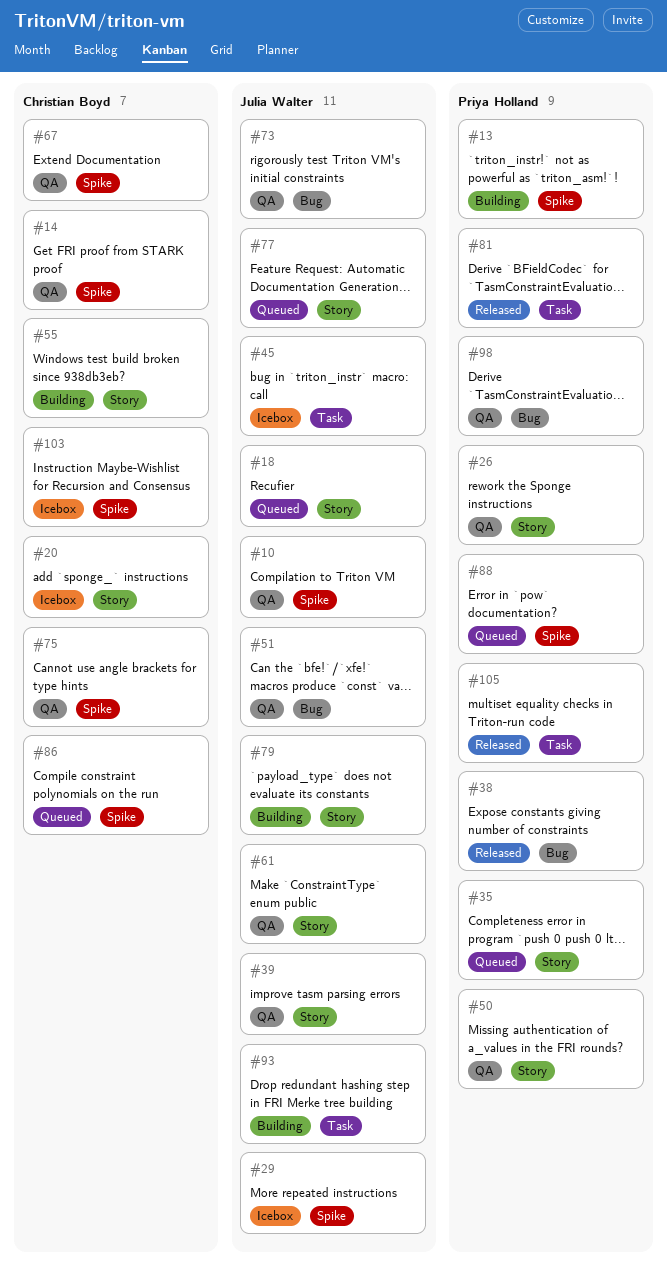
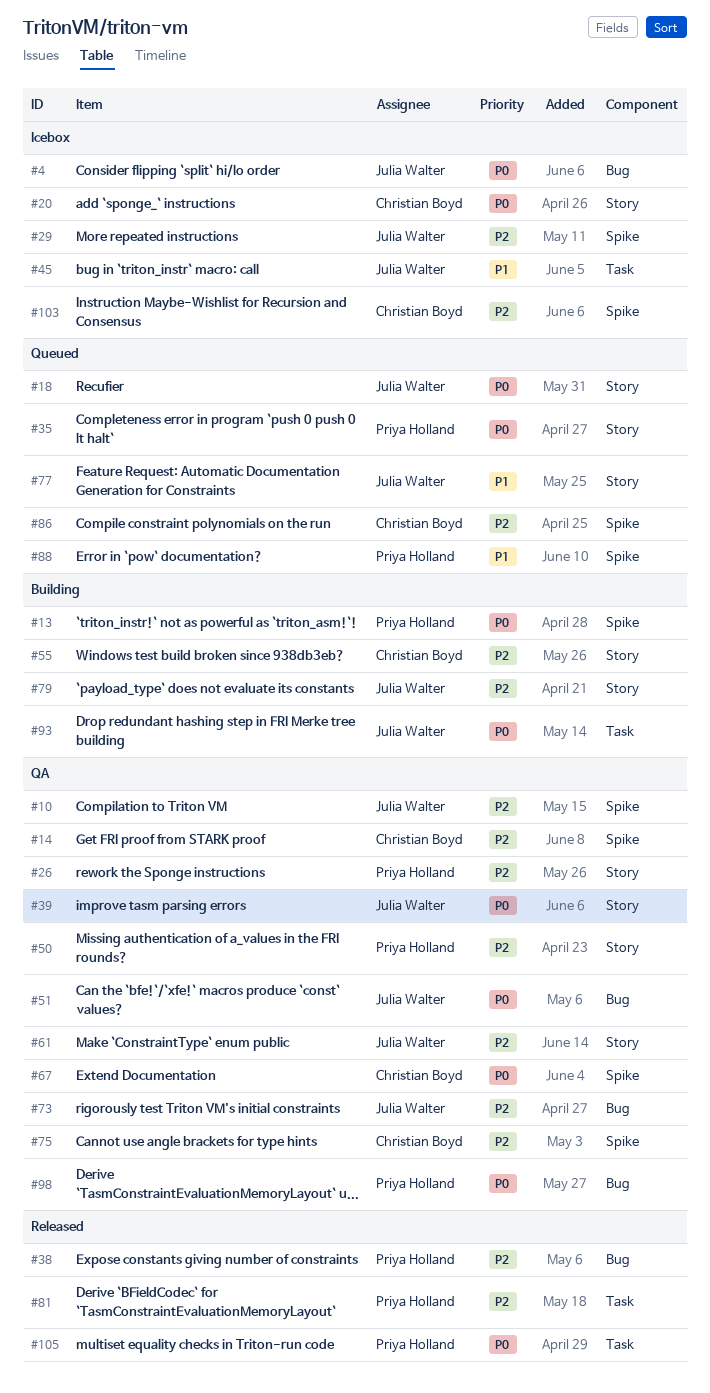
#4: none -> present

